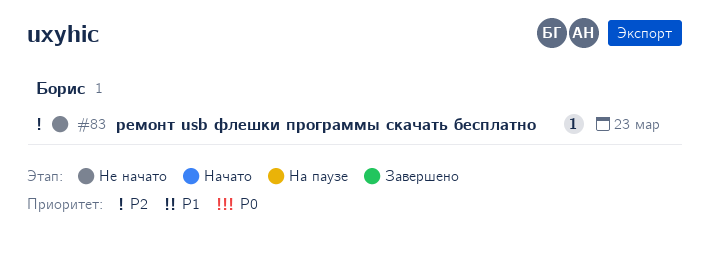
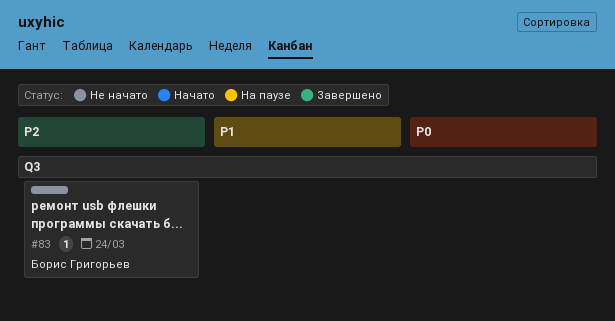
#83, due: Mar 23 -> Mar 24

